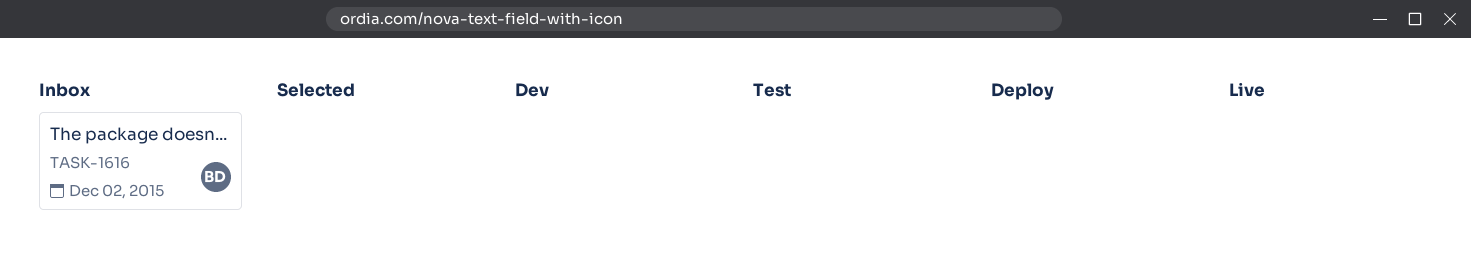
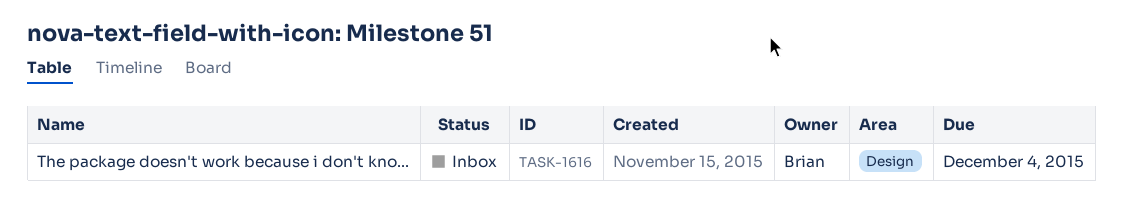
TASK-1616, due: Dec 2 -> Dec 4

